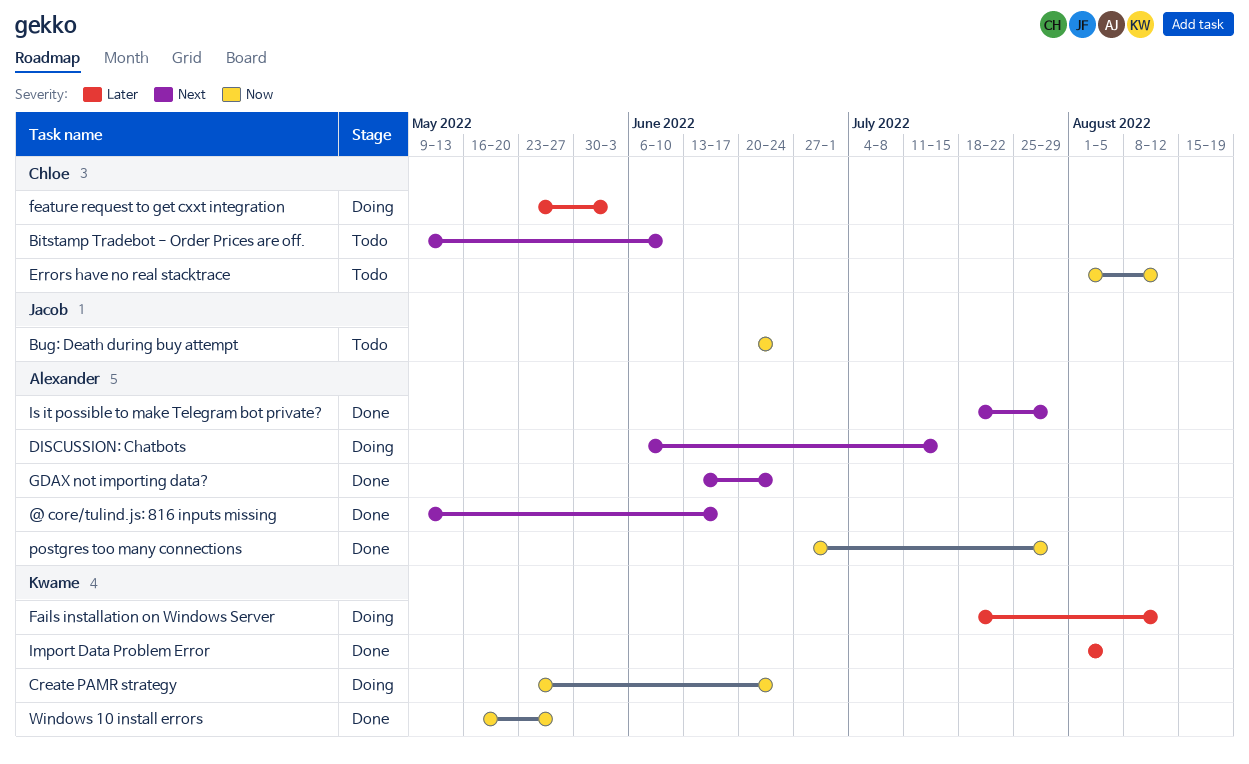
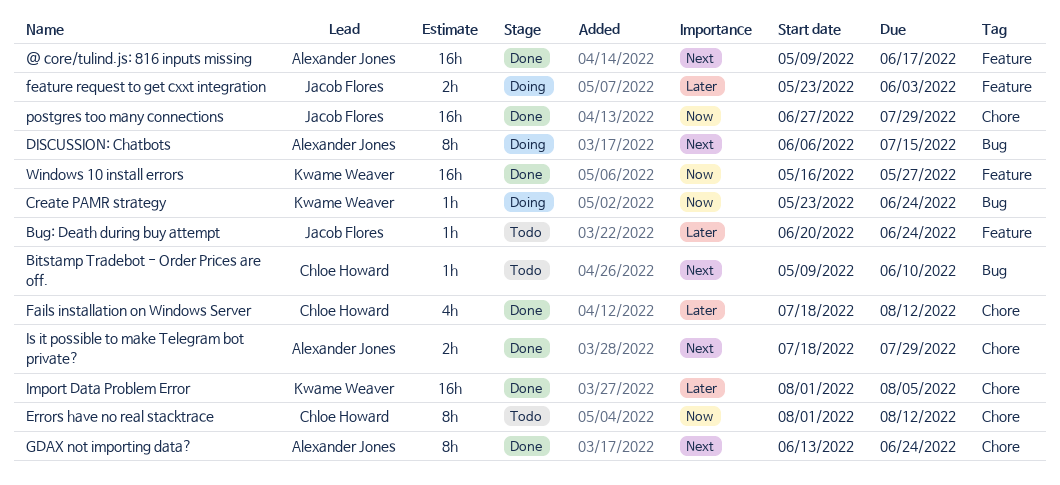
Bug: Death during buy attempt, priority: Now -> Later
Fails installation on Windows Server, status: Doing -> Done
Fails installation on Windows Server, owner: Kwame Weaver -> Chloe Howard
feature request to get cxxt integration, owner: Chloe Howard -> Jacob Flores
postgres too many connections, owner: Alexander Jones -> Jacob Flores

